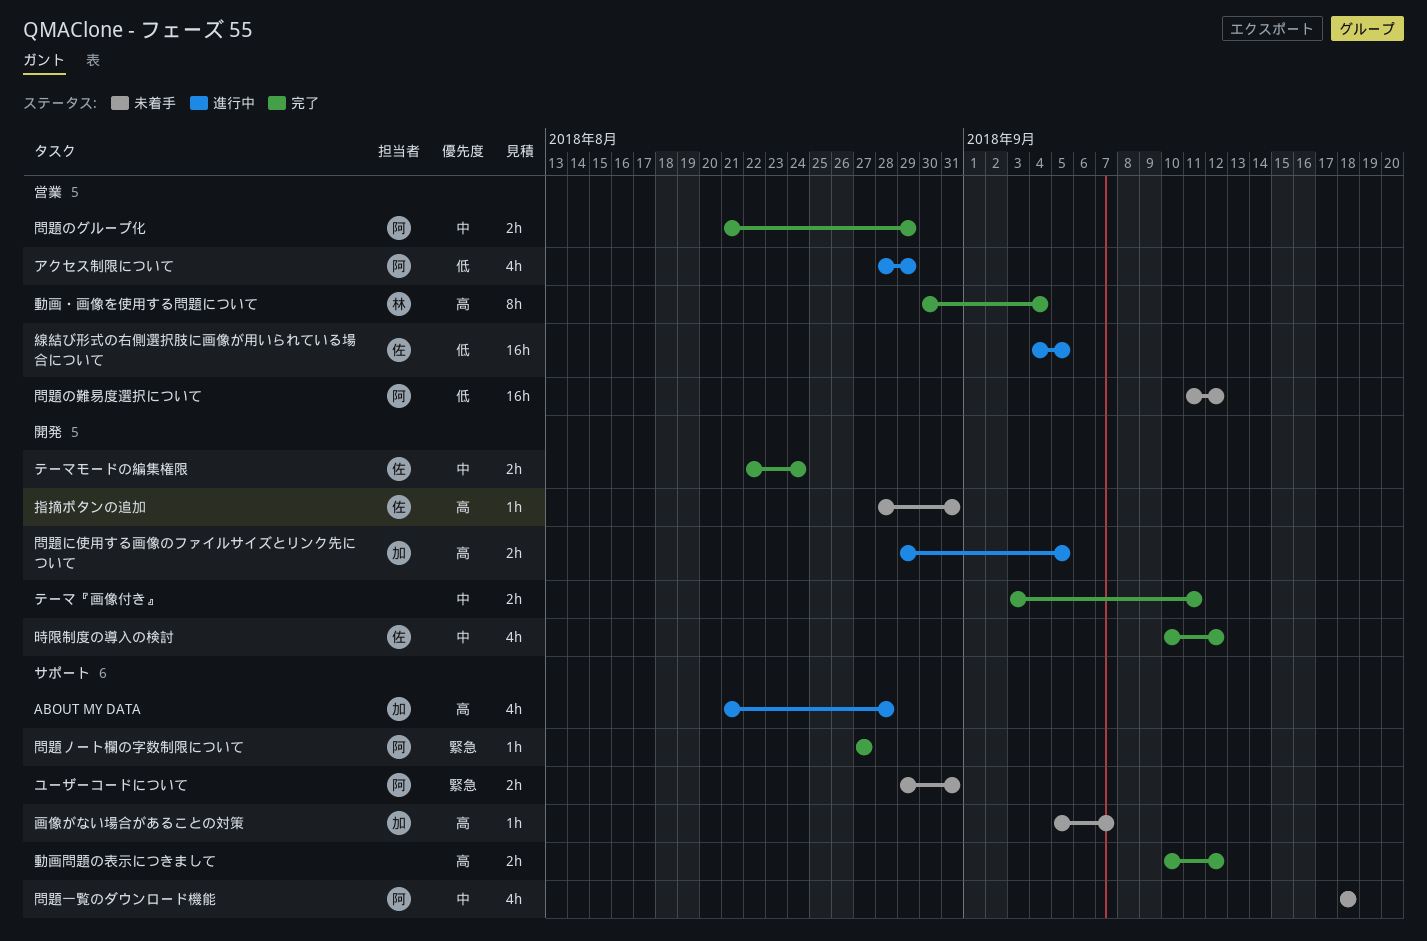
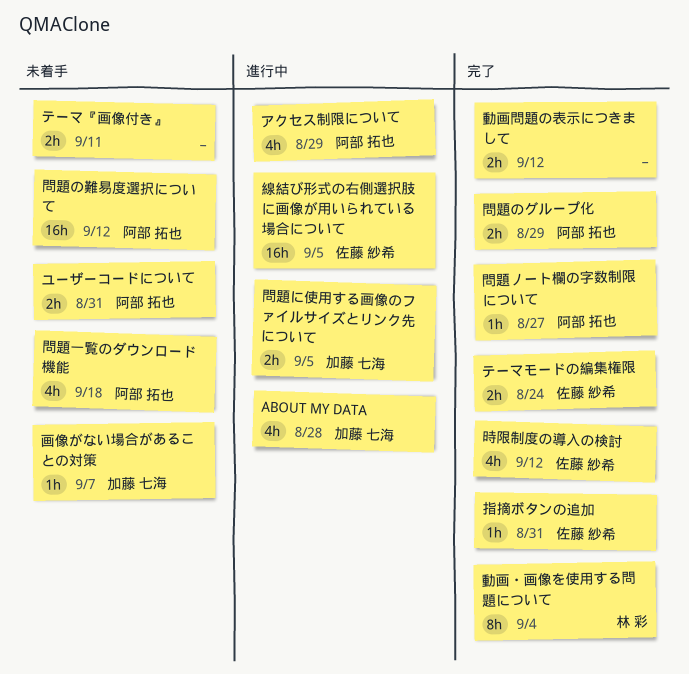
テーマ『画像付き』, status: 完了 -> 未着手
指摘ボタンの追加, status: 未着手 -> 完了

